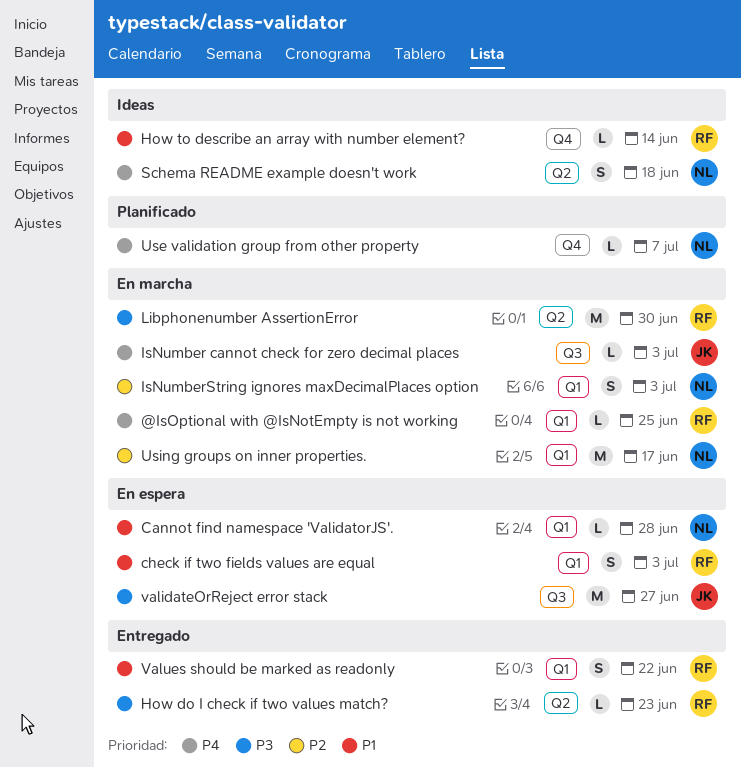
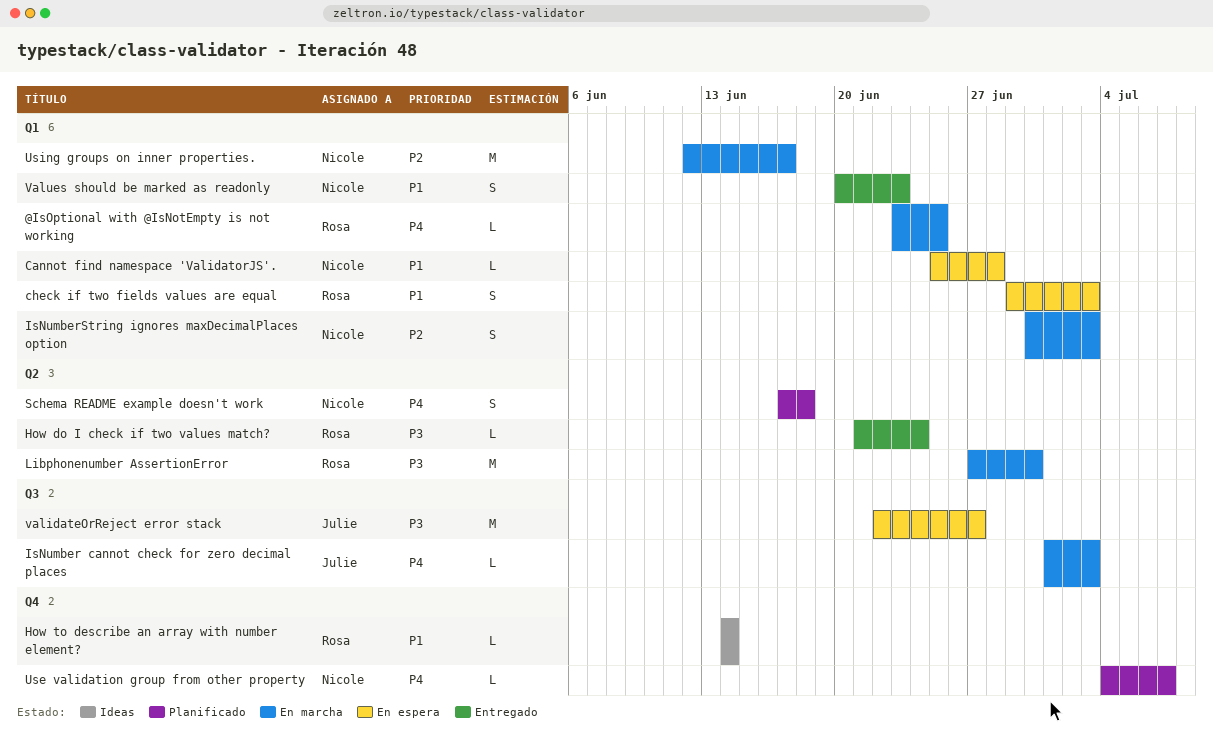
How do I check if two values match?, due: Jun 23 -> Jun 24
Schema README example doesn't work, status: Ideas -> Planificado
Values should be marked as readonly, owner: Rosa -> Nicole
Values should be marked as readonly, due: Jun 22 -> Jun 23

